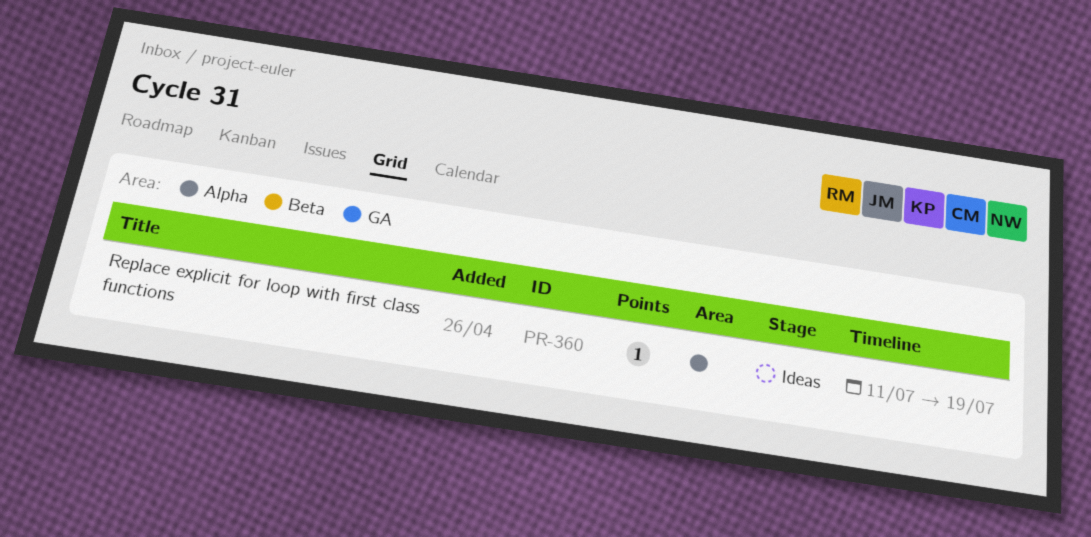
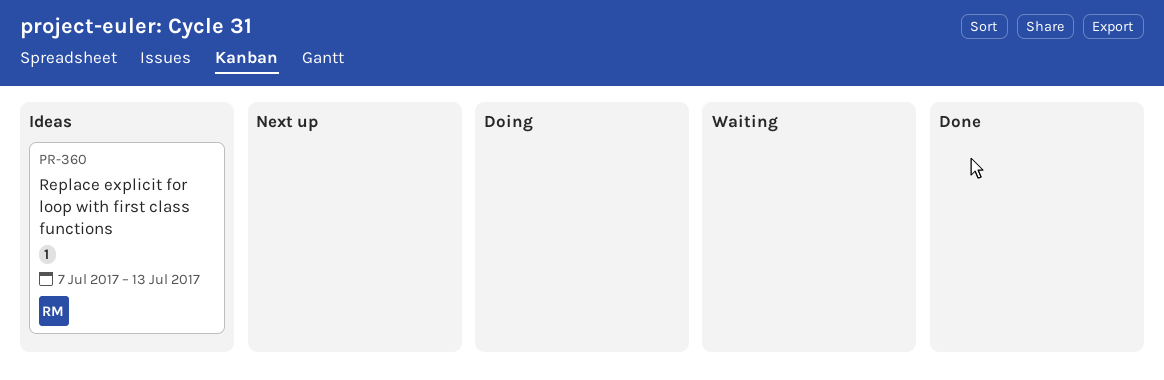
PR-360, start: Jul 11 -> Jul 7
PR-360, due: Jul 19 -> Jul 13

